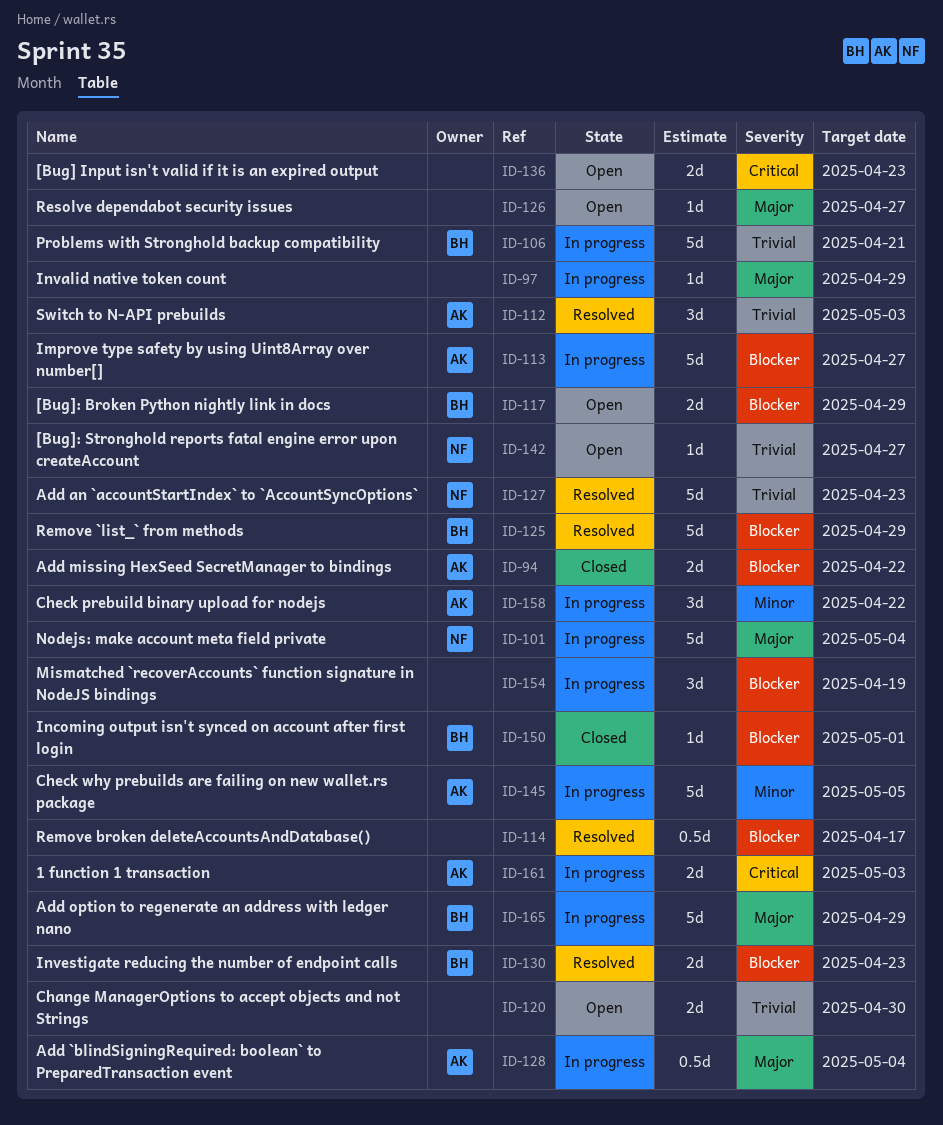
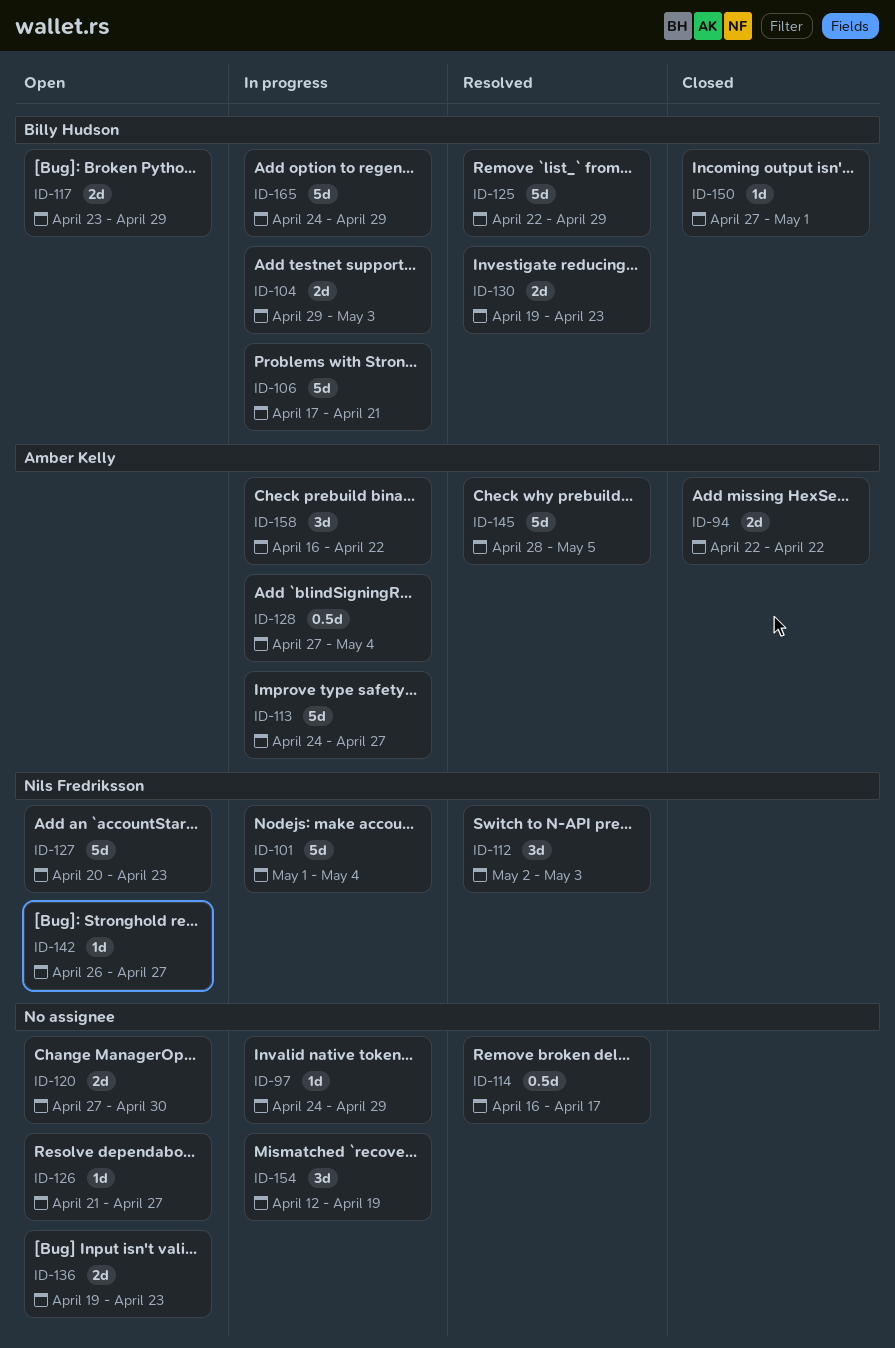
ID-104: none -> present
ID-112, owner: Amber Kelly -> Nils Fredriksson
ID-127, status: Resolved -> Open
ID-145, status: In progress -> Resolved
ID-161: present -> none

